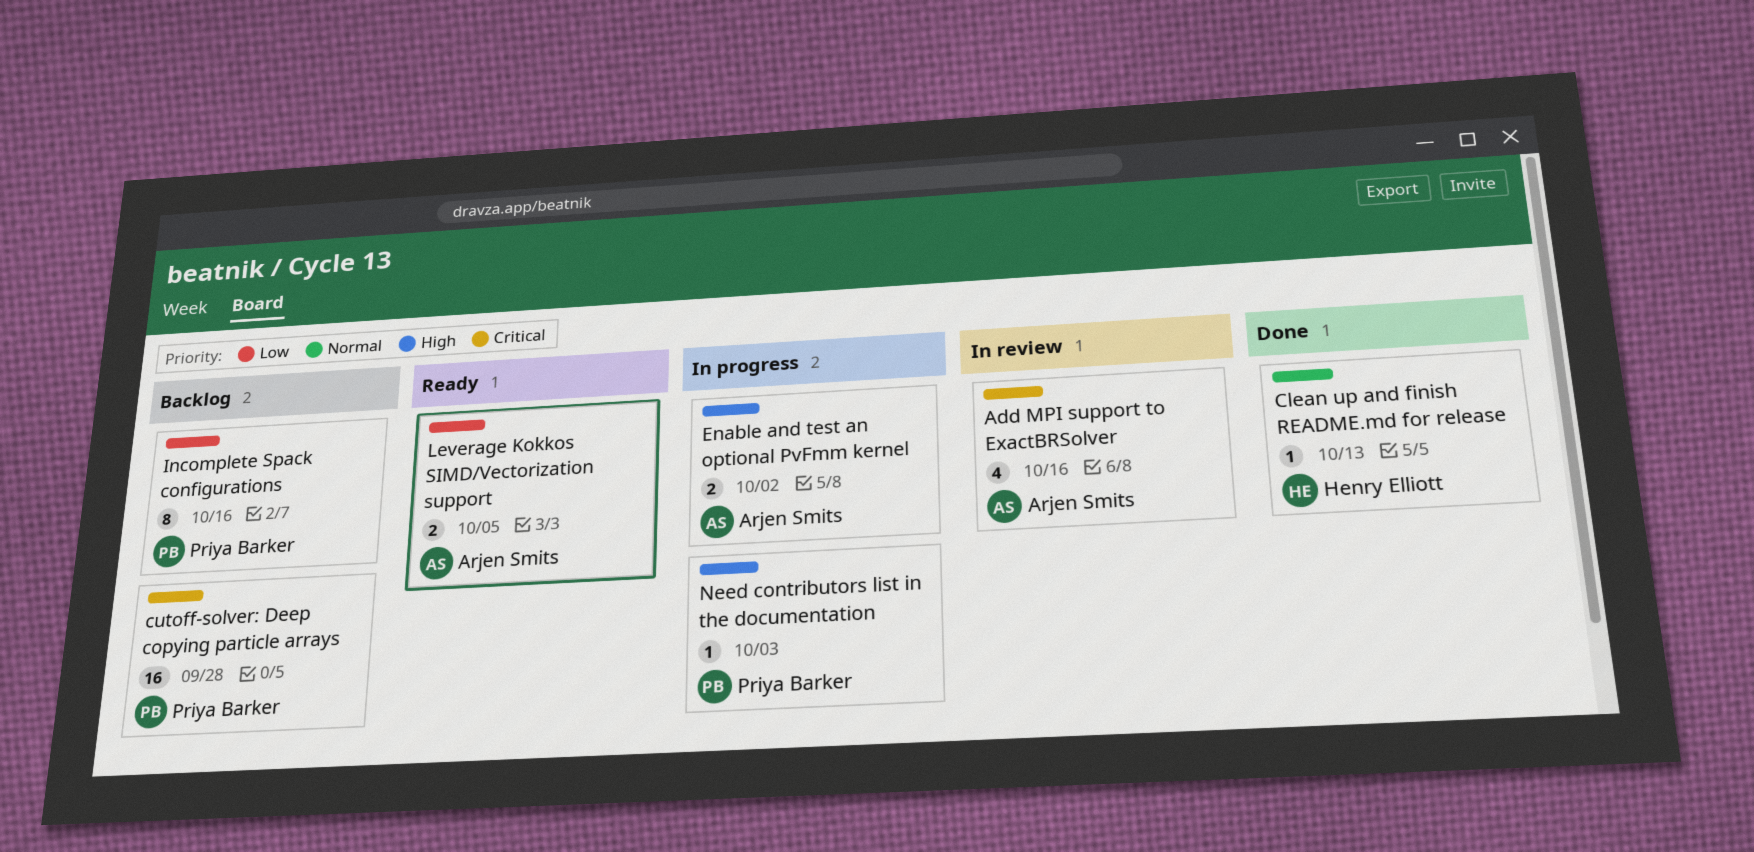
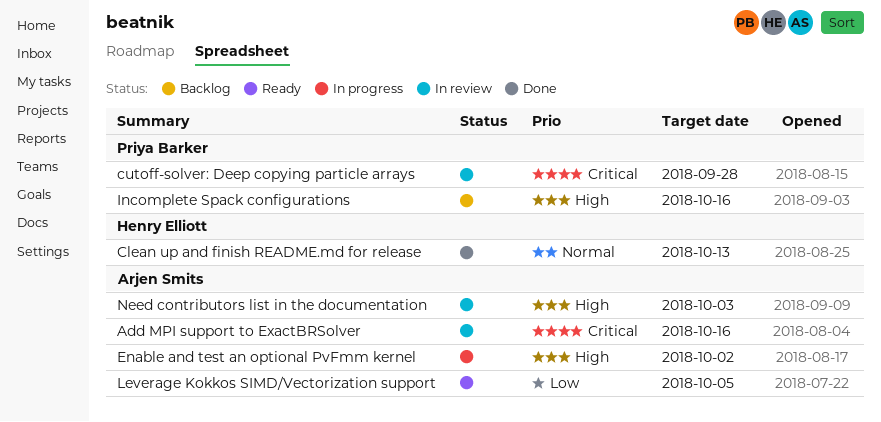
cutoff-solver: Deep copying particle arrays, status: Backlog -> In review
Incomplete Spack configurations, priority: Low -> High
Need contributors list in the documentation, status: In progress -> In review
Need contributors list in the documentation, owner: Priya Barker -> Arjen Smits

